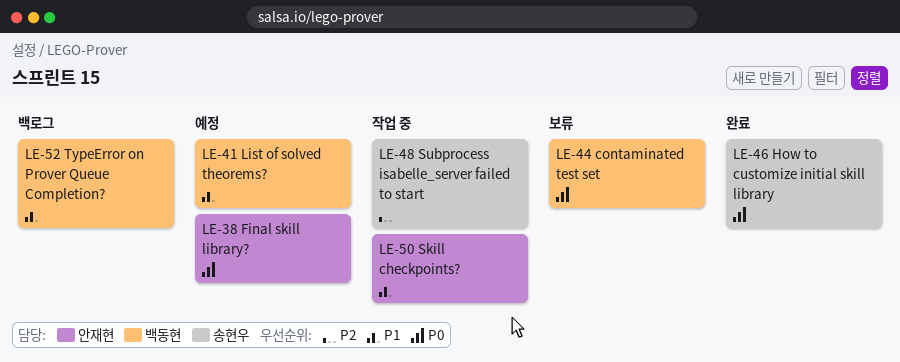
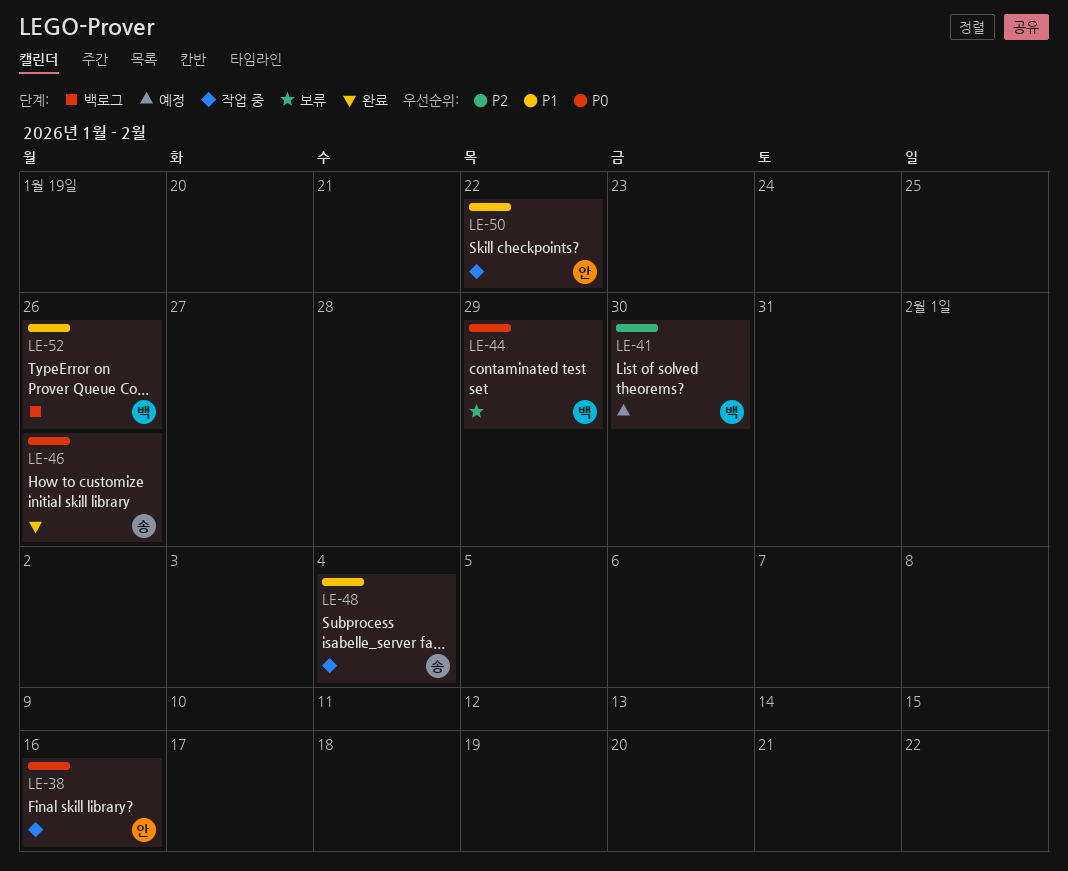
LE-38, status: 예정 -> 작업 중
LE-41, priority: P1 -> P2
LE-48, priority: P2 -> P1

